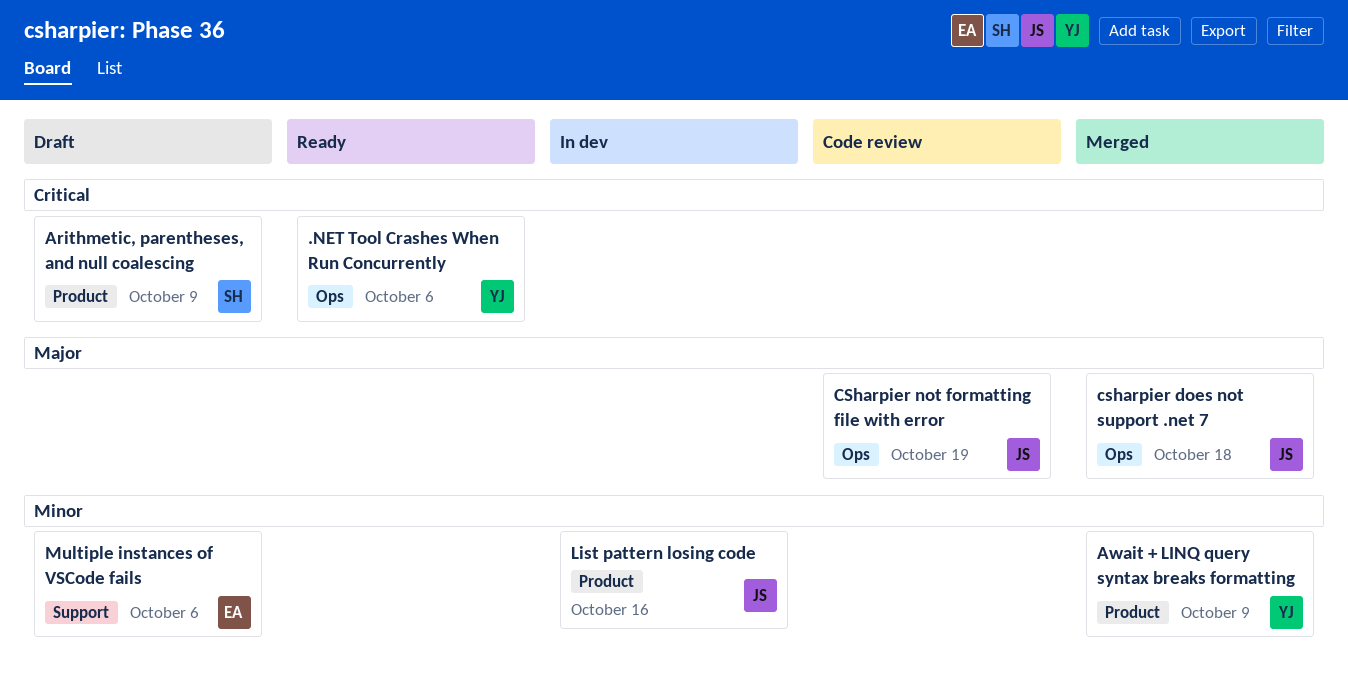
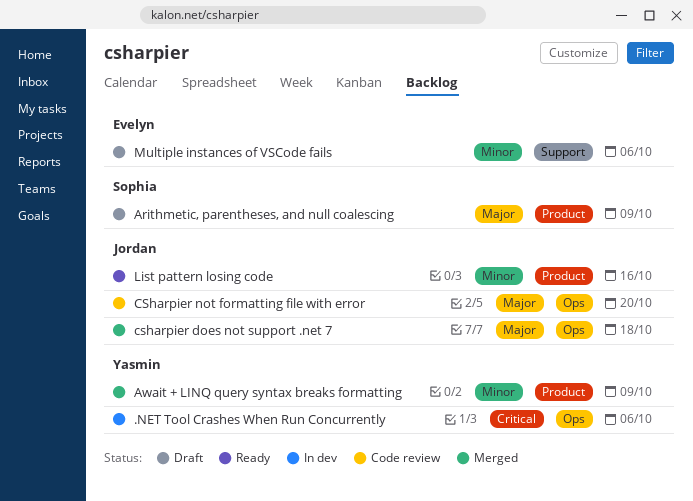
.NET Tool Crashes When Run Concurrently, status: Ready -> In dev
Arithmetic, parentheses, and null coalescing, priority: Critical -> Major
CSharpier not formatting file with error, due: Oct 19 -> Oct 20
List pattern losing code, status: In dev -> Ready

